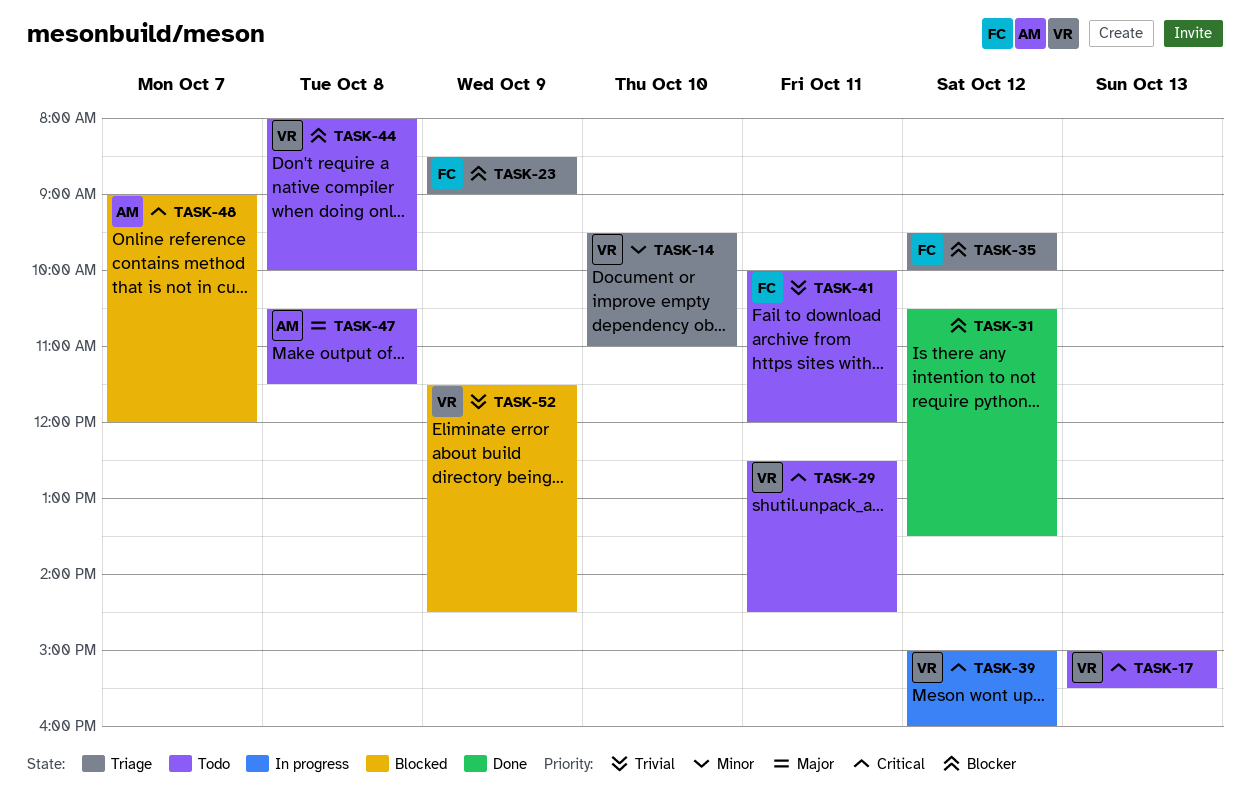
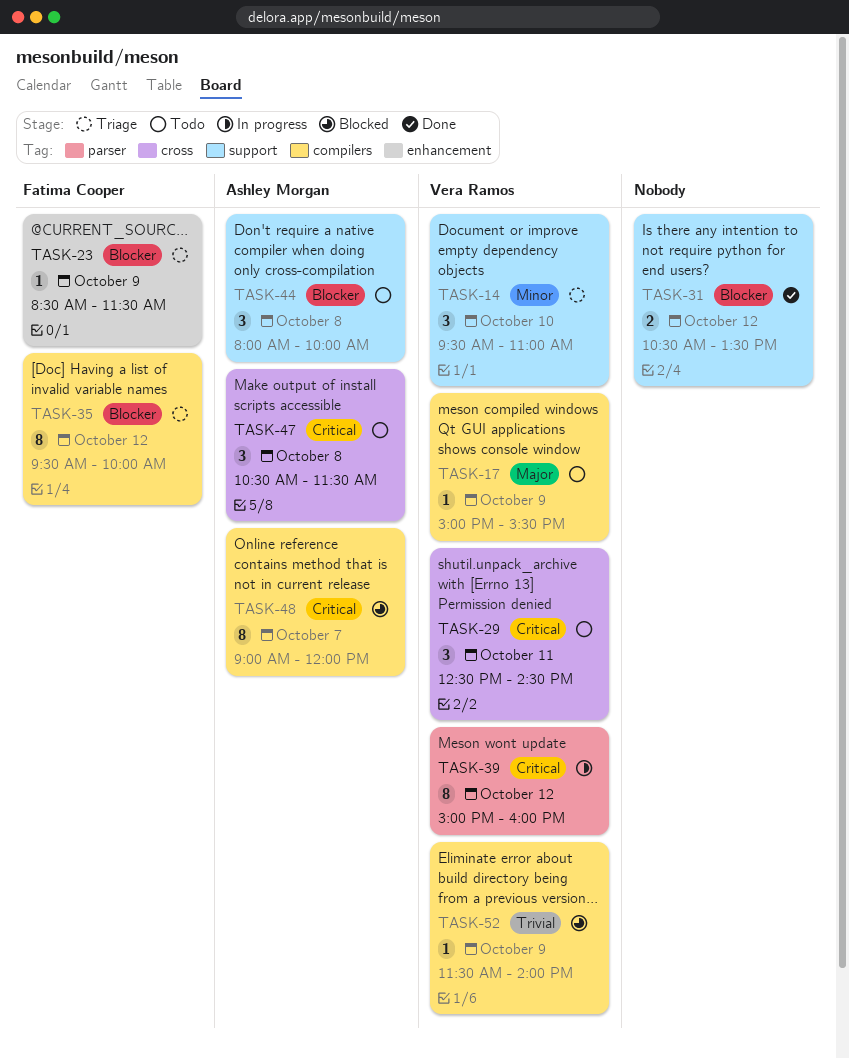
TASK-17, priority: Critical -> Major
TASK-17, day: Oct 13 -> Oct 9
TASK-23, ends: 09:00 -> 11:30
TASK-41: present -> none
TASK-44, owner: Vera Ramos -> Ashley Morgan
TASK-47, priority: Major -> Critical
TASK-52, ends: 14:30 -> 14:00

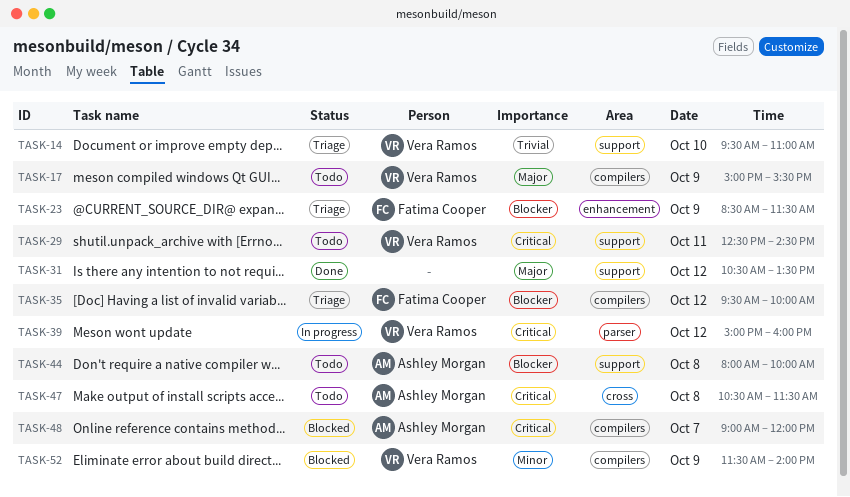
TASK-14, priority: Minor -> Trivial
TASK-29, label: cross -> support
TASK-31, priority: Blocker -> Major
TASK-52, priority: Trivial -> Minor

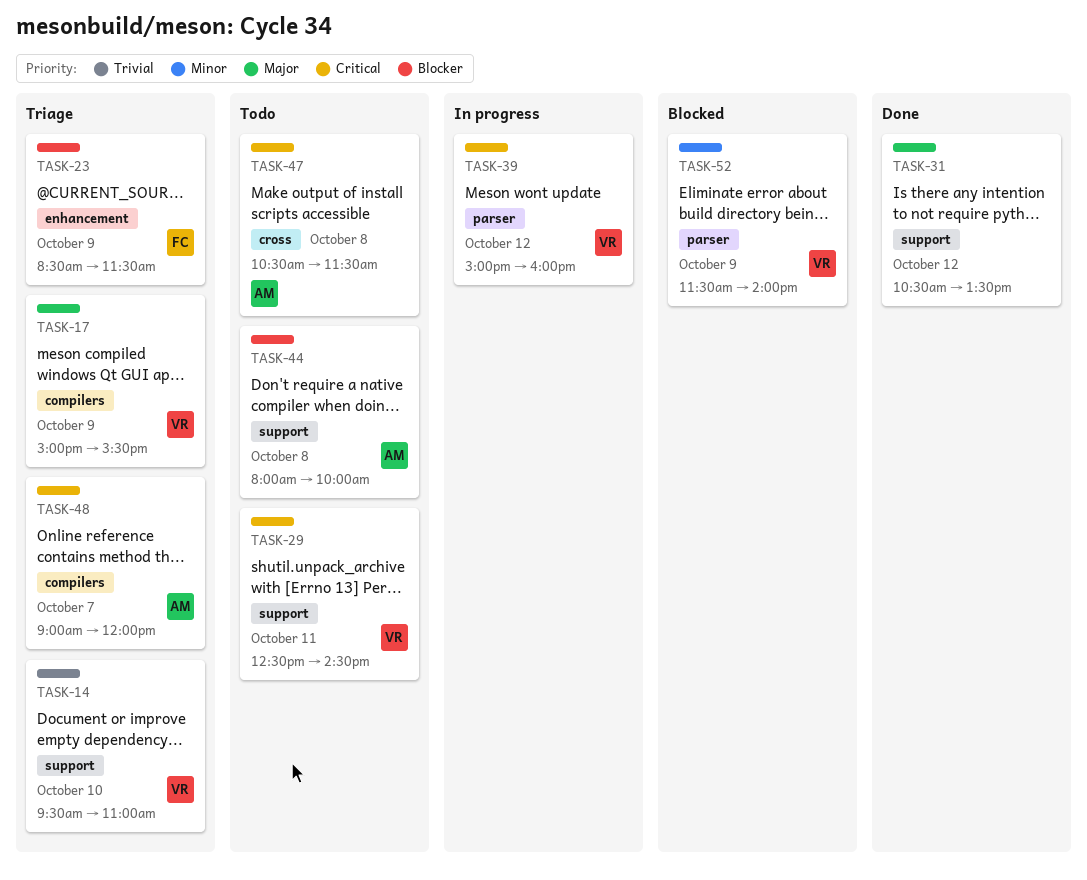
TASK-17, status: Todo -> Triage
TASK-35: present -> none
TASK-48, status: Blocked -> Triage
TASK-52, label: compilers -> parser

